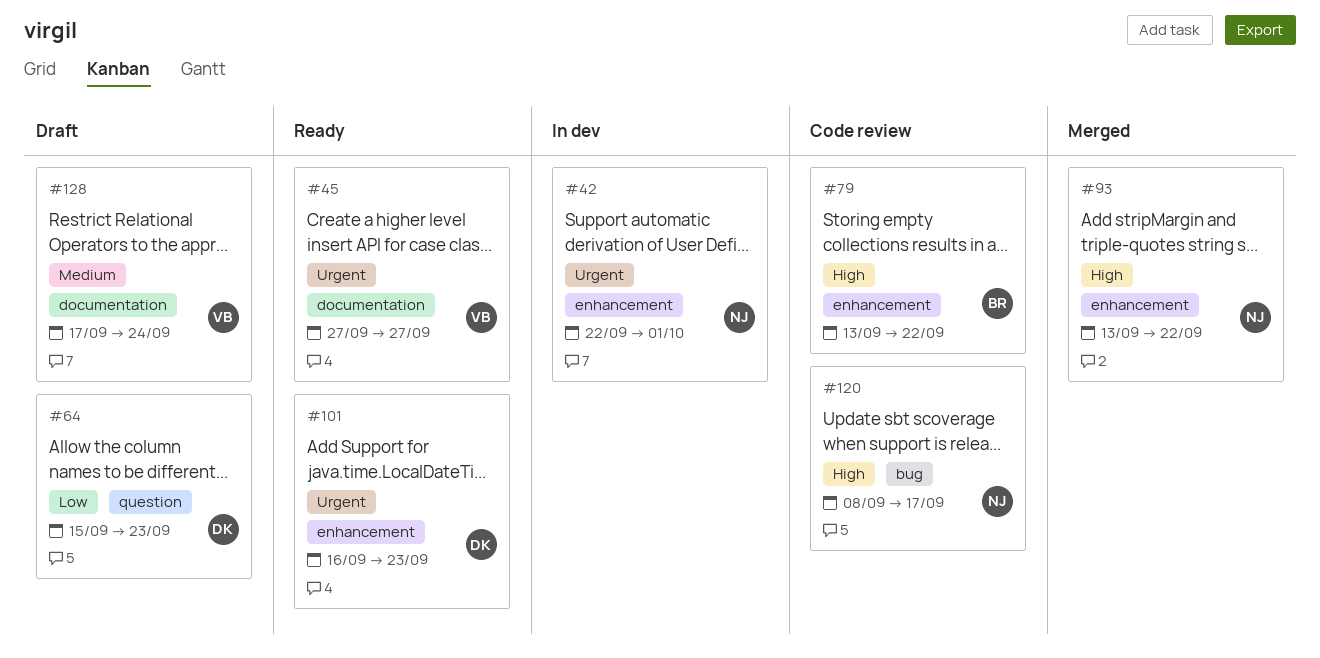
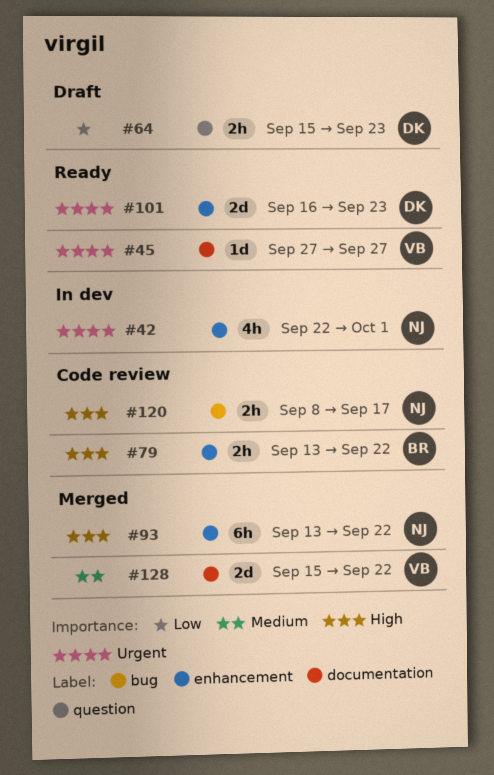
#128, status: Draft -> Merged
#128, start: Sep 17 -> Sep 15
#128, due: Sep 24 -> Sep 22

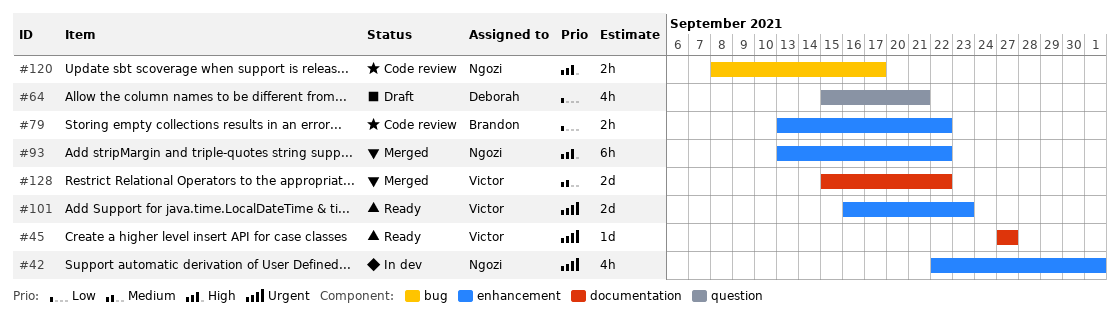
#64, estimate: 2h -> 4h
#64, due: Sep 23 -> Sep 21
#79, priority: High -> Low
#101, owner: Deborah -> Victor

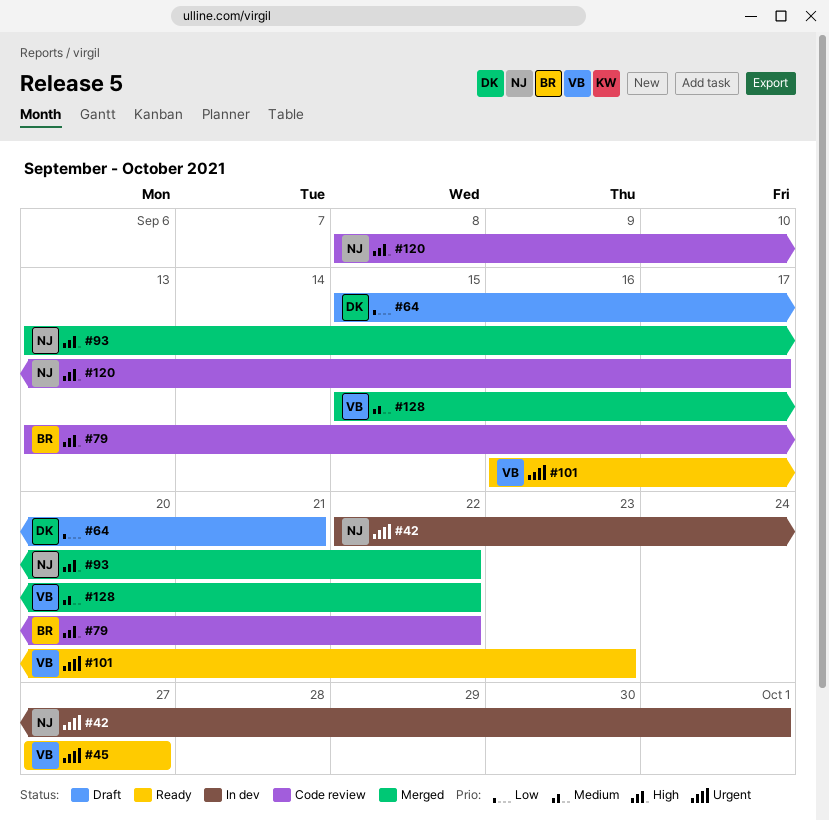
#79, priority: Low -> High

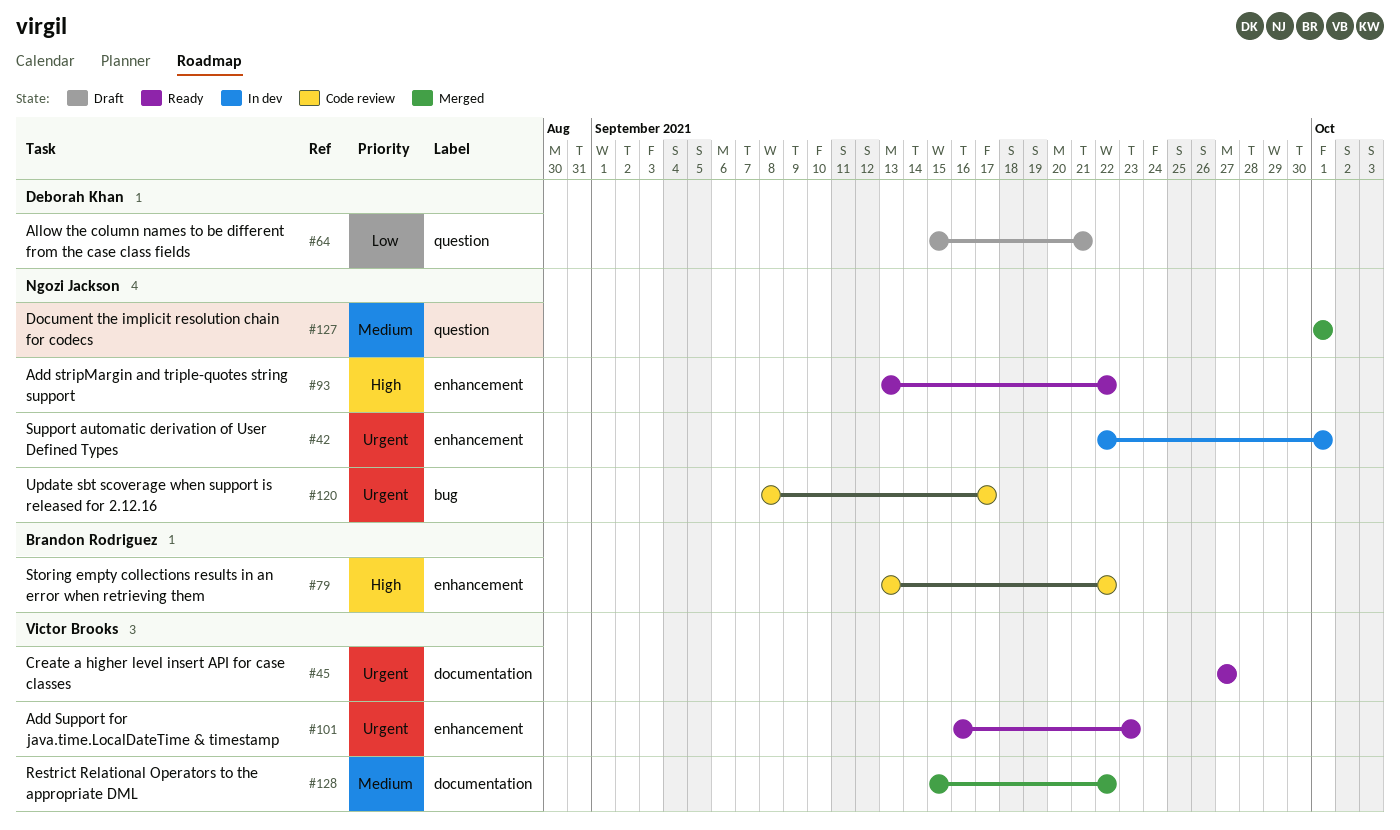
#93, status: Merged -> Ready
#120, priority: High -> Urgent
#127: none -> present

